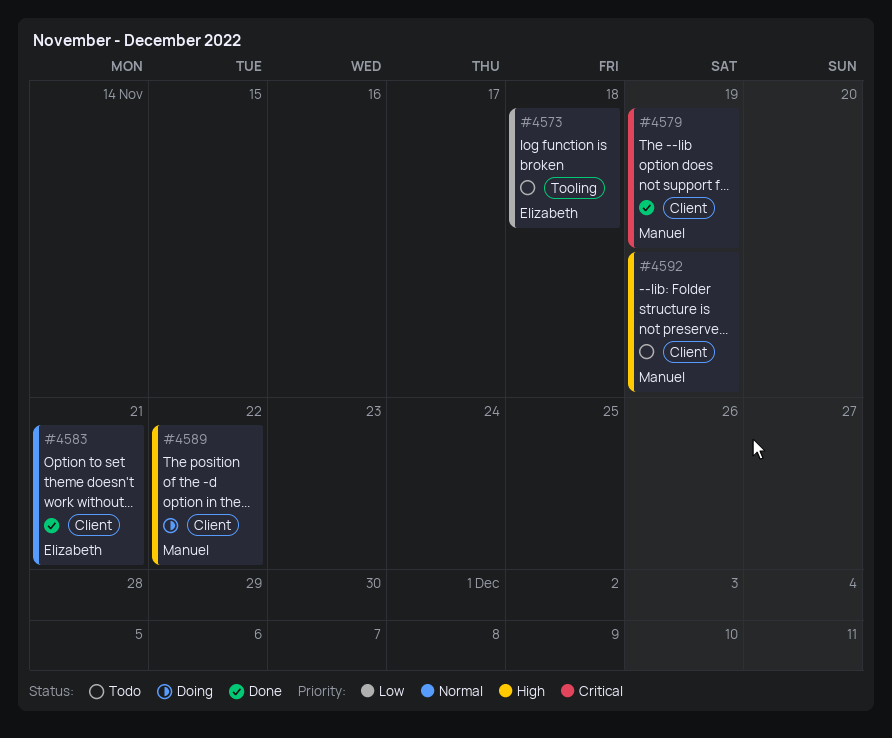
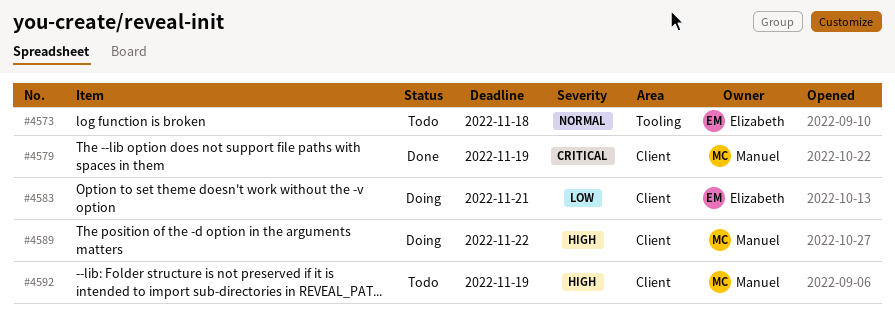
#4573, priority: Low -> Normal
#4583, status: Done -> Doing
#4583, priority: Normal -> Low

